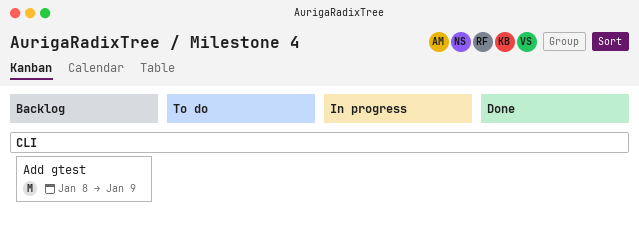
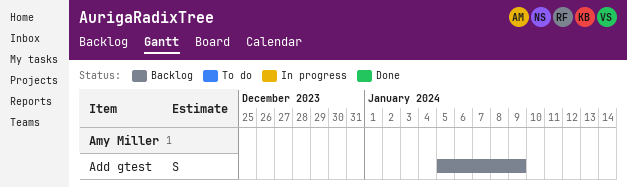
Add gtest, estimate: M -> S
Add gtest, start: Jan 8 -> Jan 5

